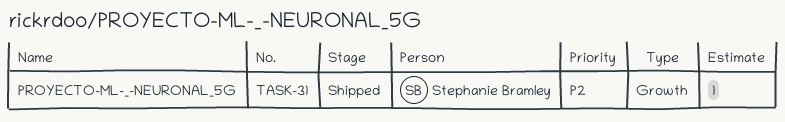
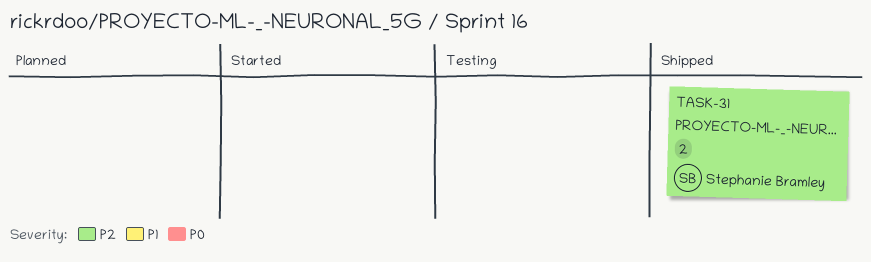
TASK-31, estimate: 1 -> 2

